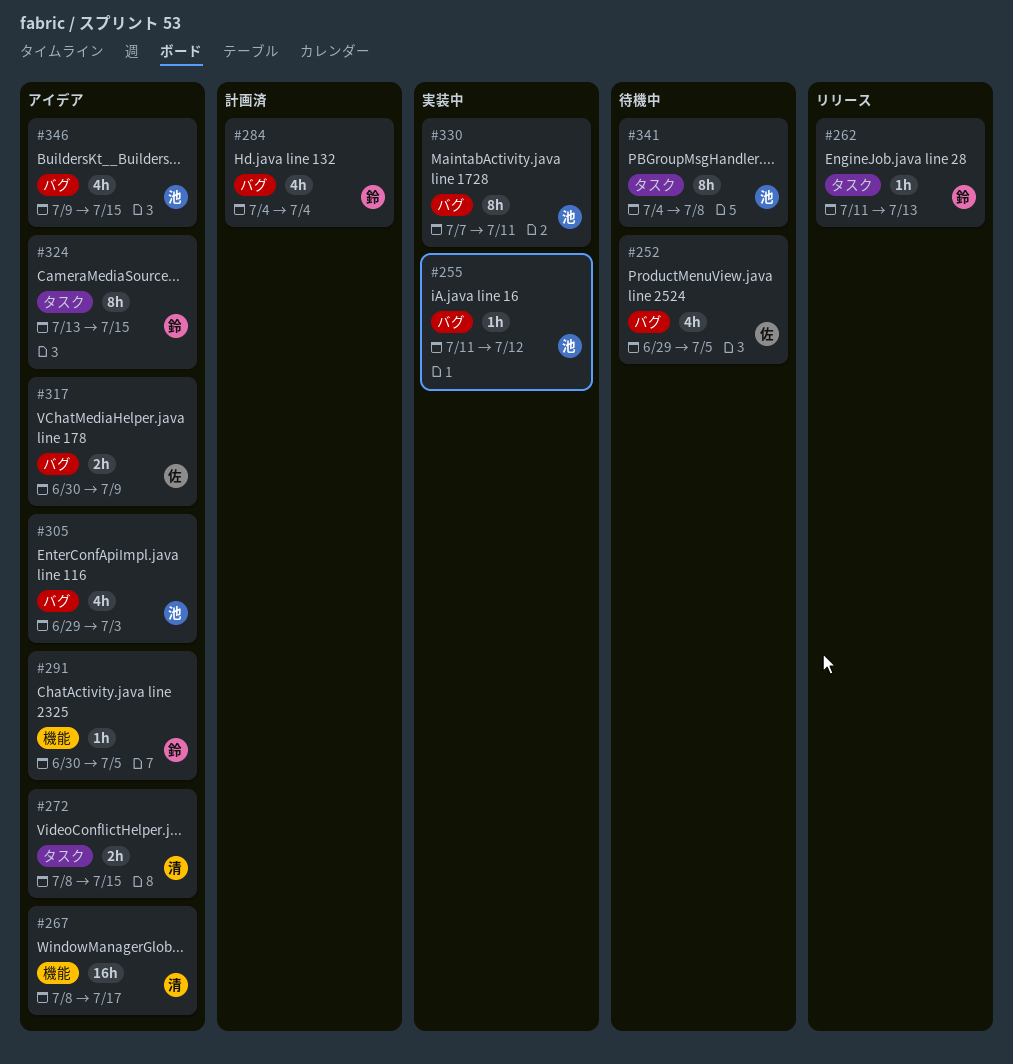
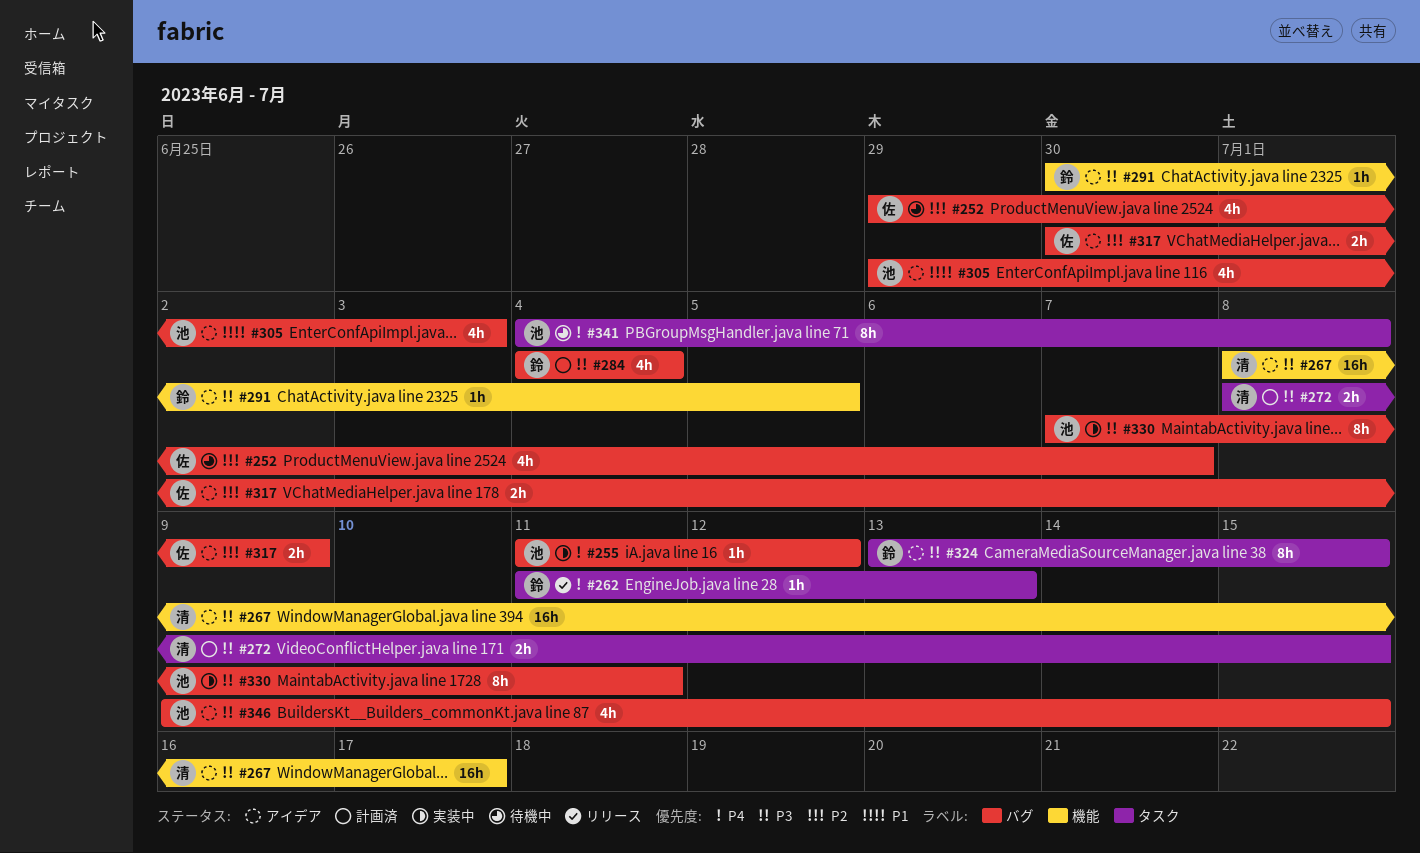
#252, due: Jul 5 -> Jul 7
#272, status: アイデア -> 計画済

